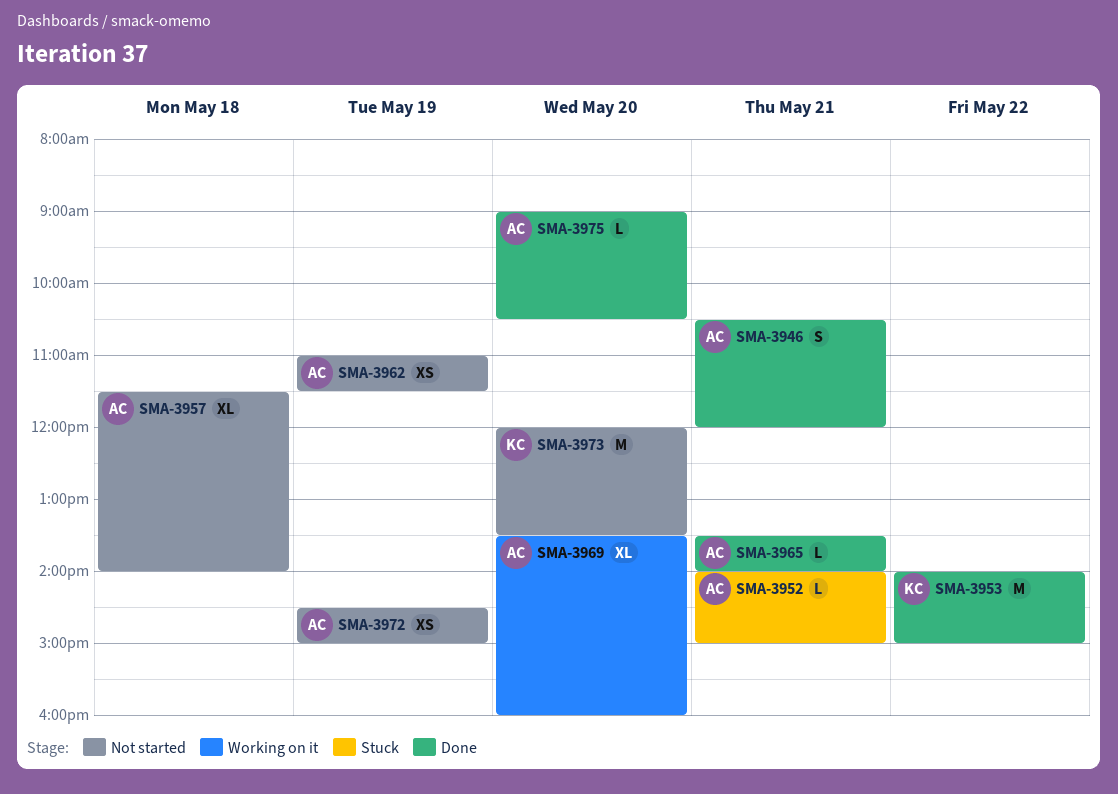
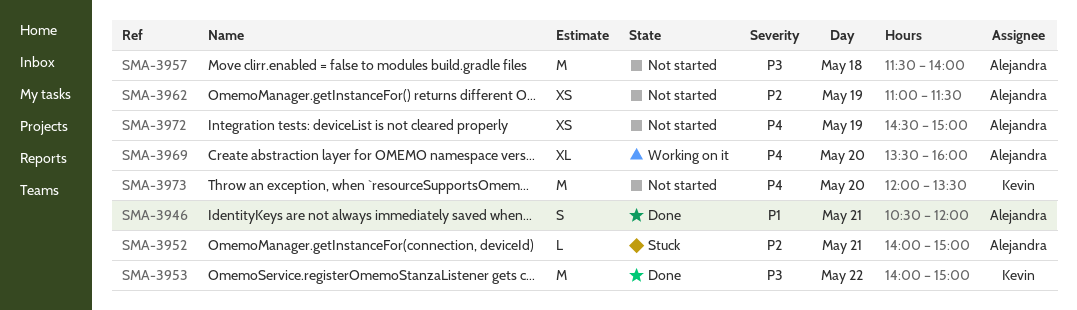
SMA-3957, estimate: XL -> M
SMA-3965: present -> none
SMA-3975: present -> none

